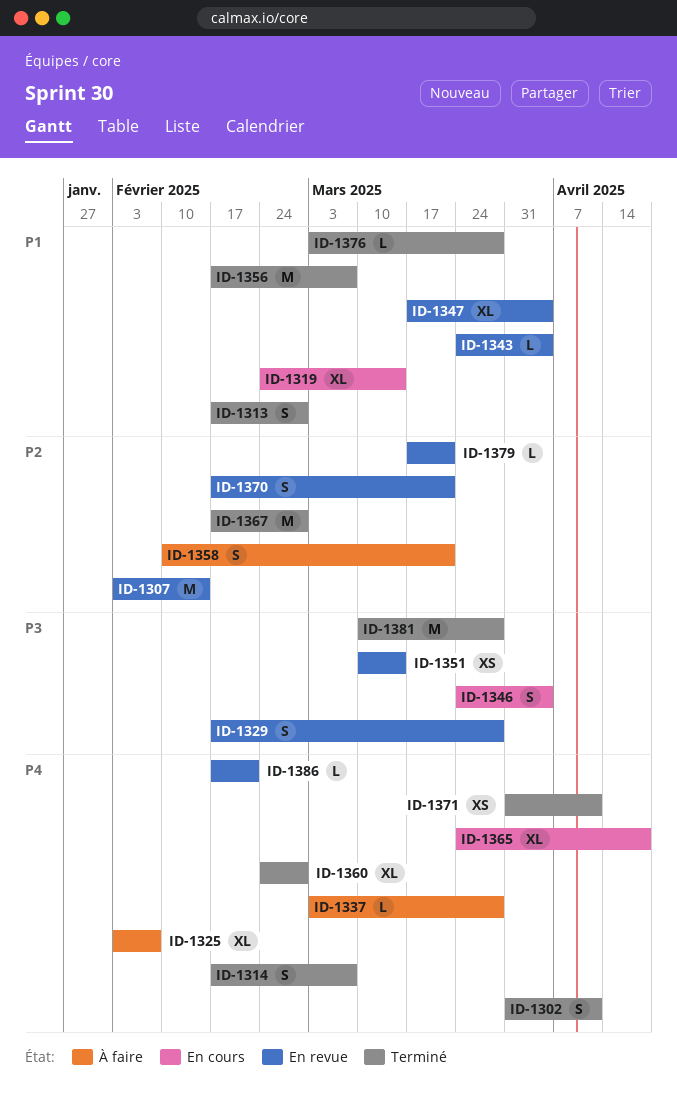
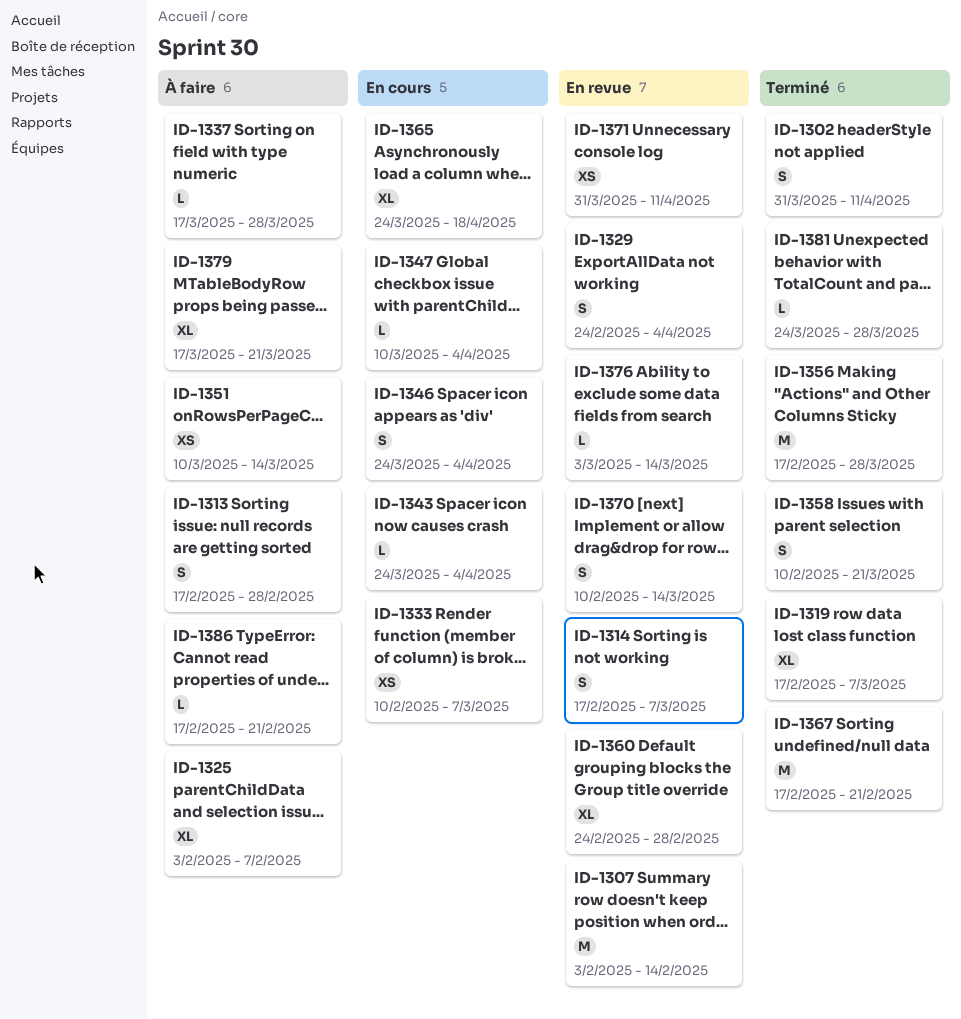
ID-1313, status: Terminé -> À faire
ID-1314, status: Terminé -> En revue
ID-1319, status: En cours -> Terminé
ID-1319, start: Feb 24 -> Feb 17
ID-1319, due: Mar 14 -> Mar 7
ID-1329, start: Feb 17 -> Feb 24
ID-1329, due: Mar 28 -> Apr 4
ID-1333: none -> present
ID-1337, start: Mar 3 -> Mar 17
ID-1343, status: En revue -> En cours
ID-1347, status: En revue -> En cours
ID-1347, estimate: XL -> L
ID-1347, start: Mar 17 -> Mar 10
ID-1351, status: En revue -> À faire
ID-1356, due: Mar 7 -> Mar 28
ID-1358, status: À faire -> Terminé
ID-1360, status: Terminé -> En revue
ID-1367, due: Feb 28 -> Feb 21
ID-1370, start: Feb 17 -> Feb 10
ID-1370, due: Mar 21 -> Mar 14
ID-1371, status: Terminé -> En revue
ID-1376, status: Terminé -> En revue
ID-1376, due: Mar 28 -> Mar 14
ID-1379, status: En revue -> À faire
ID-1379, estimate: L -> XL
ID-1381, estimate: M -> L
ID-1381, start: Mar 10 -> Mar 24
ID-1386, status: En revue -> À faire

